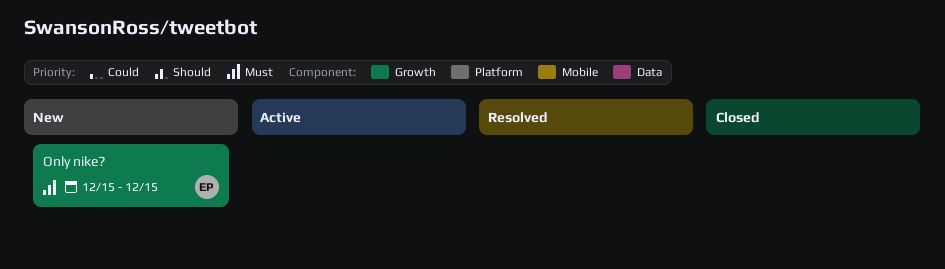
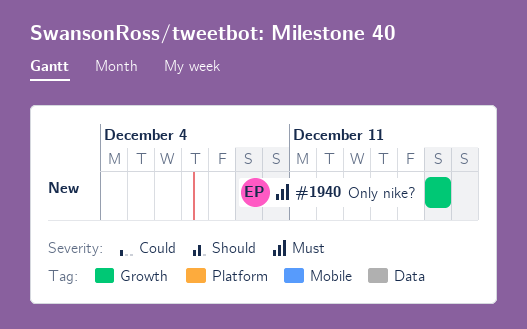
Only nike?, start: Dec 15 -> Dec 16
Only nike?, due: Dec 15 -> Dec 16

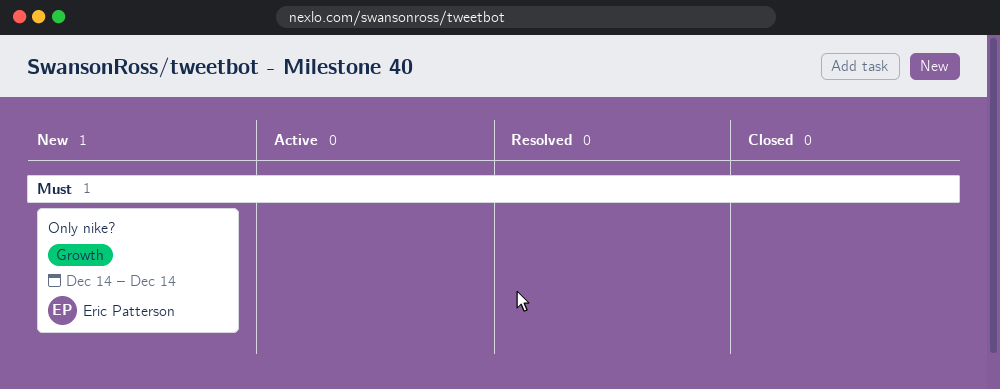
Only nike?, start: Dec 16 -> Dec 14
Only nike?, due: Dec 16 -> Dec 14

